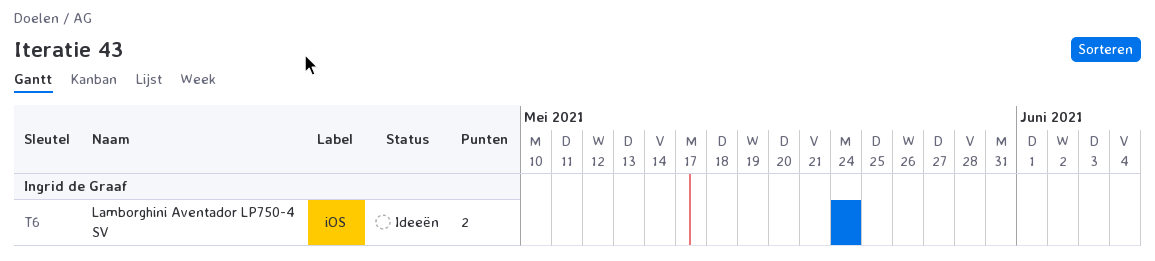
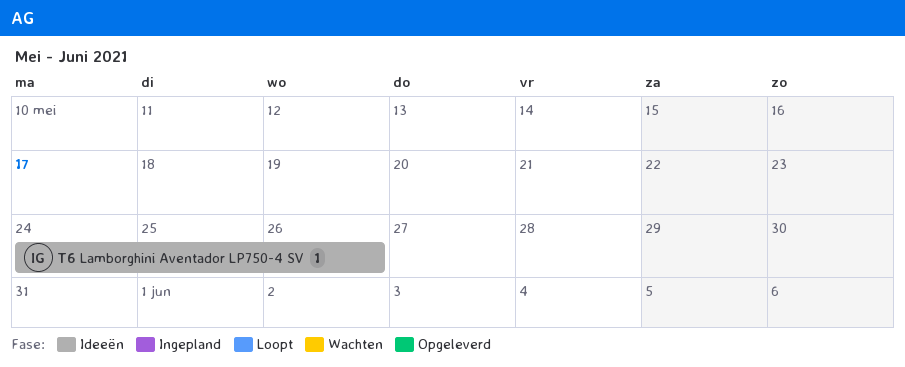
T6, estimate: 2 -> 1
T6, due: May 24 -> May 26

